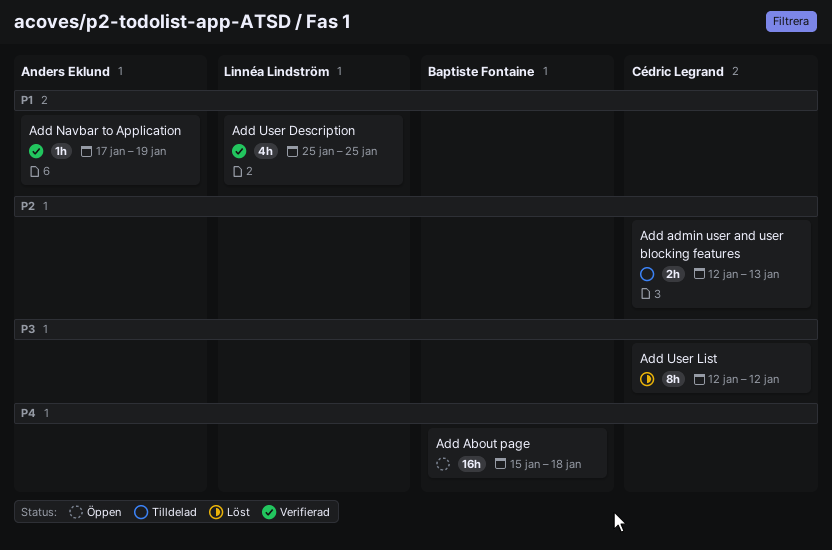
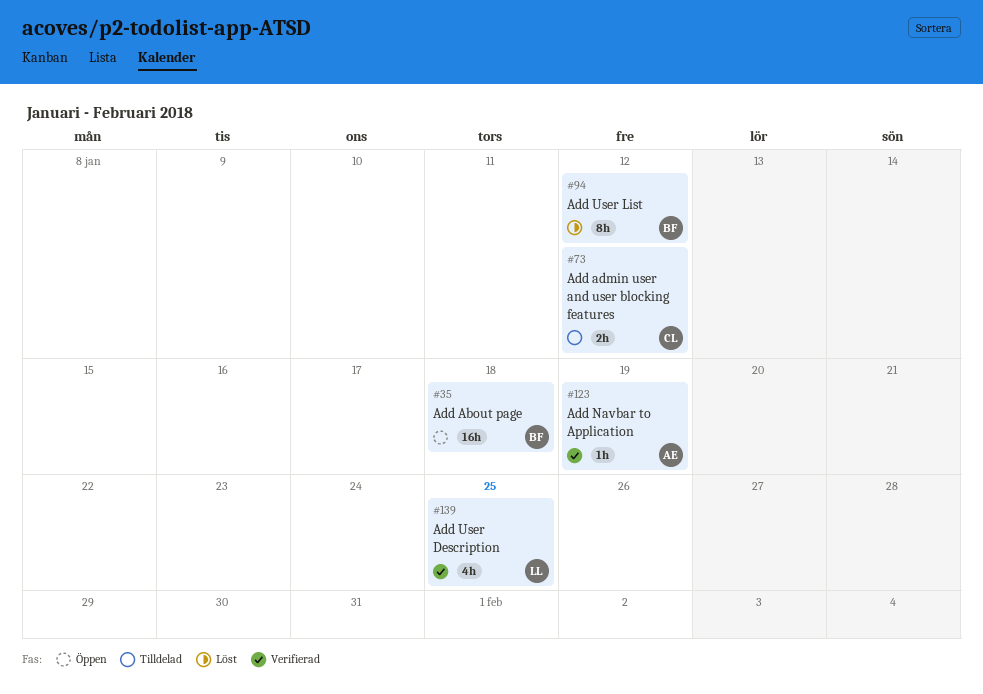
Add admin user and user blocking features, due: Jan 13 -> Jan 12
Add User List, owner: Cédric Legrand -> Baptiste Fontaine

